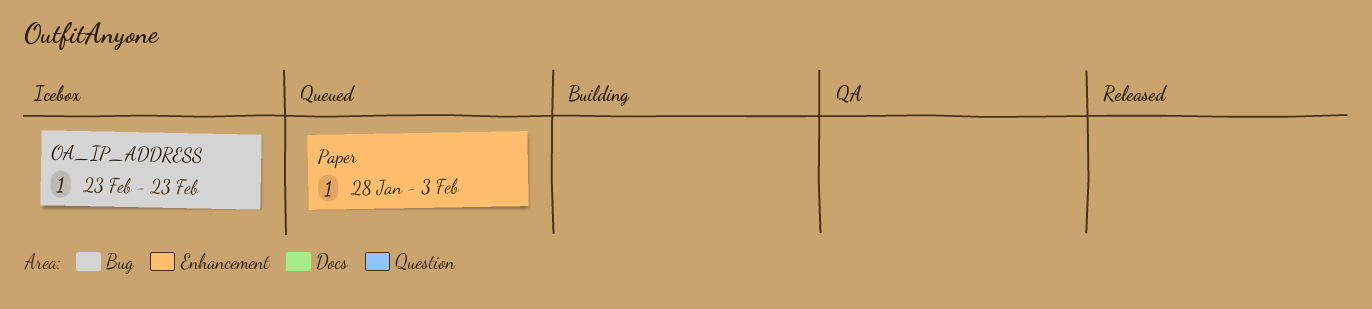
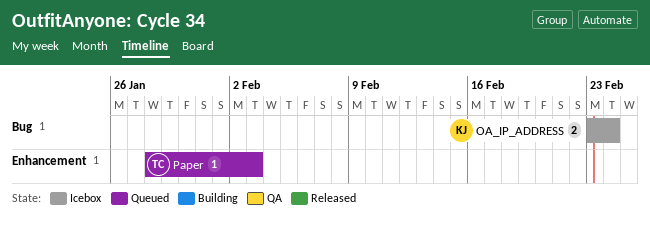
OA_IP_ADDRESS, estimate: 1 -> 2
OA_IP_ADDRESS, due: Feb 23 -> Feb 24

